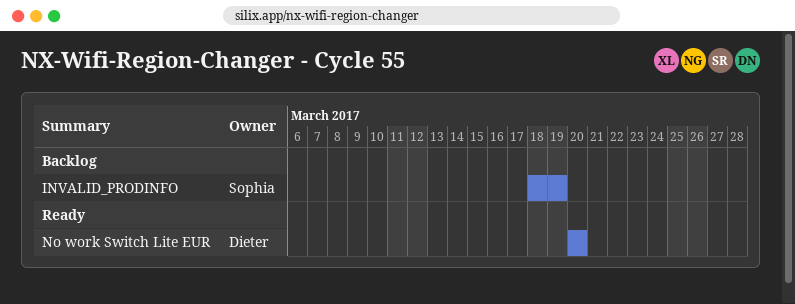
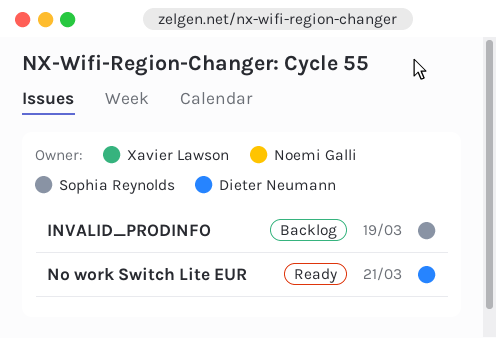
No work Switch Lite EUR, due: Mar 20 -> Mar 21

